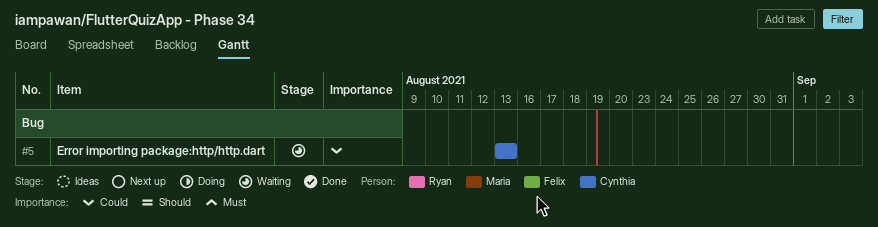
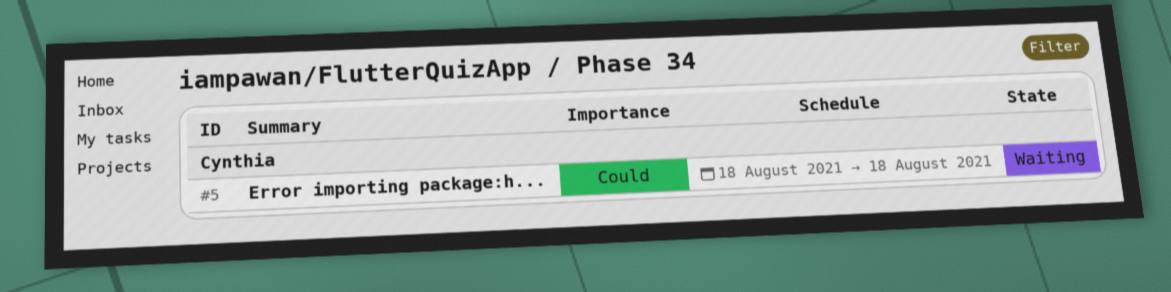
#5, start: Aug 13 -> Aug 18
#5, due: Aug 13 -> Aug 18

